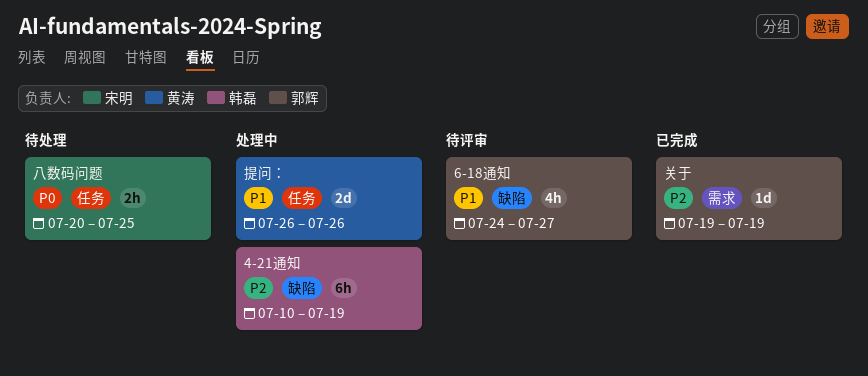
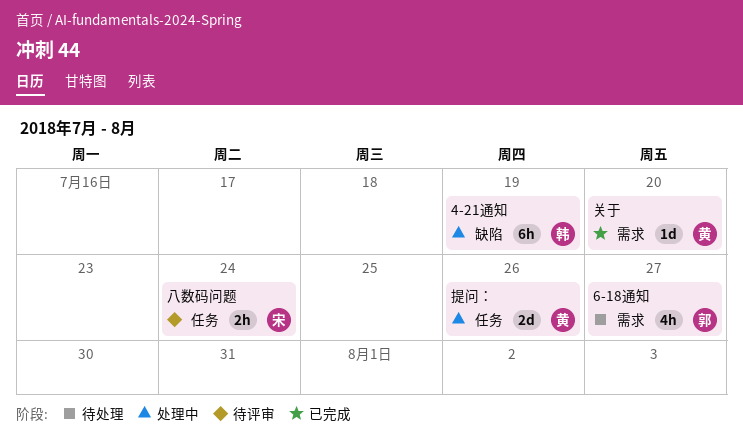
6-18通知, status: 待评审 -> 待处理
6-18通知, label: 缺陷 -> 需求
八数码问题, status: 待处理 -> 待评审
八数码问题, due: Jul 25 -> Jul 24
关于, owner: 郭辉 -> 黄涛
关于, due: Jul 19 -> Jul 20

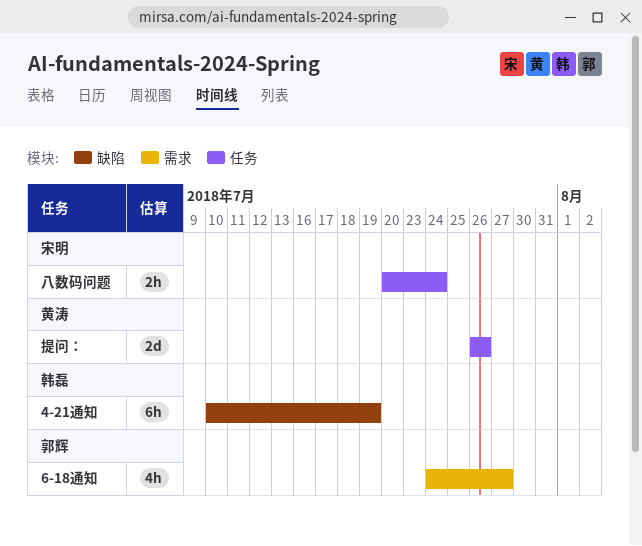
关于: present -> none

